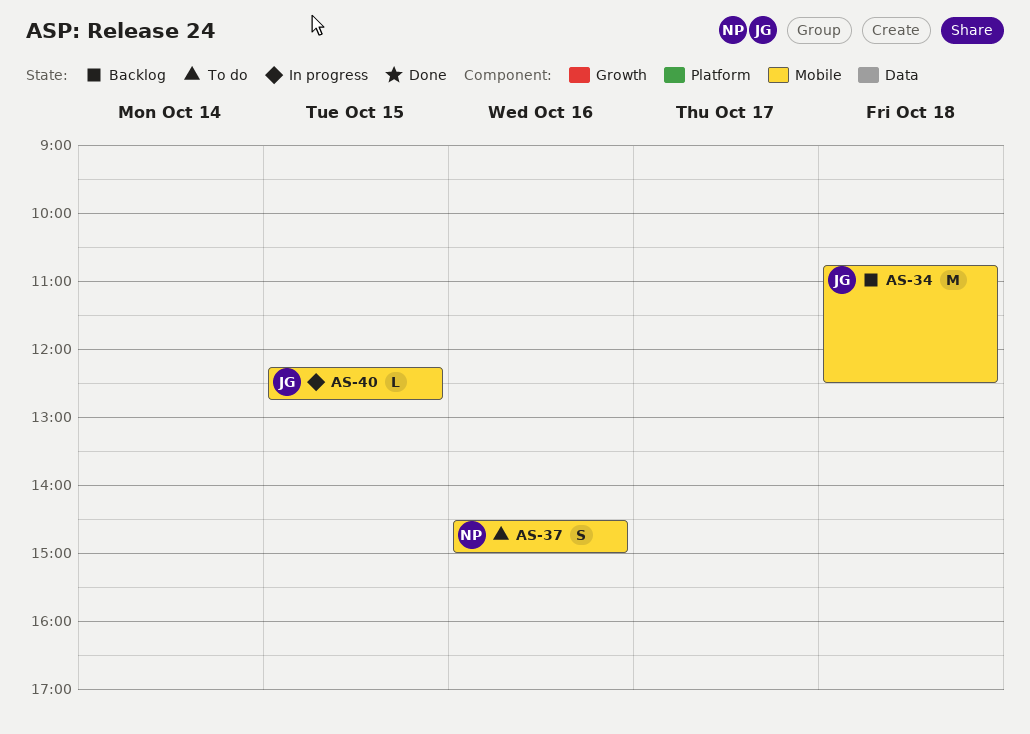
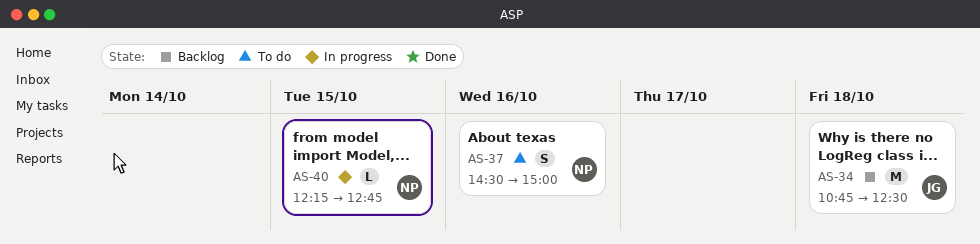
AS-40, owner: JG -> NP

